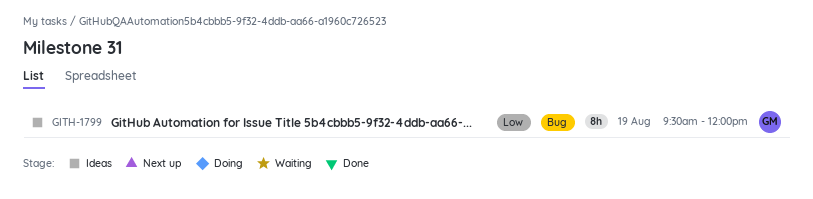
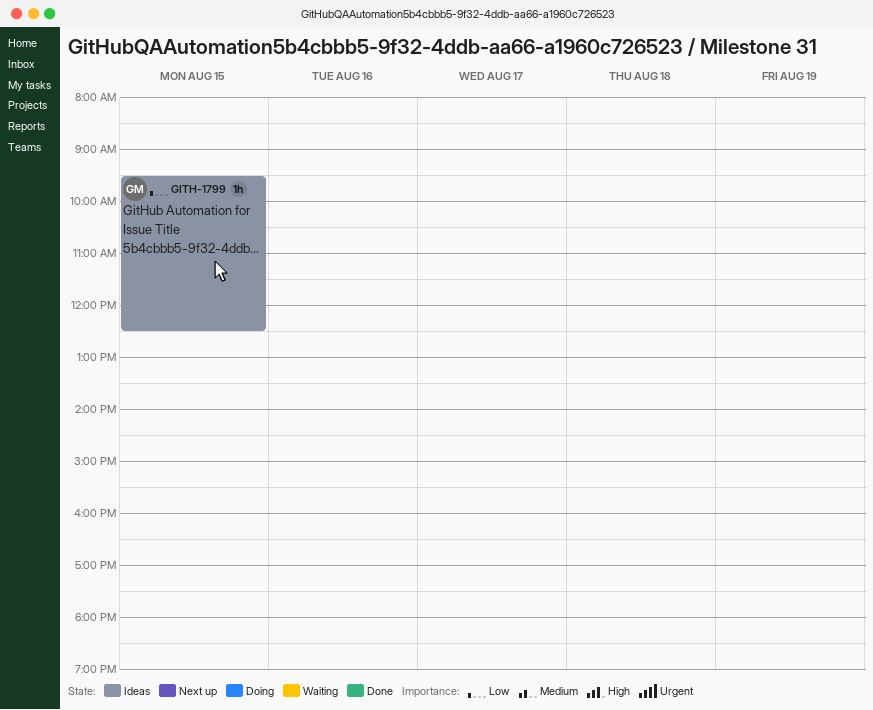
GITH-1799, estimate: 8h -> 1h
GITH-1799, day: Aug 19 -> Aug 15
GITH-1799, ends: 12:00 -> 12:30

